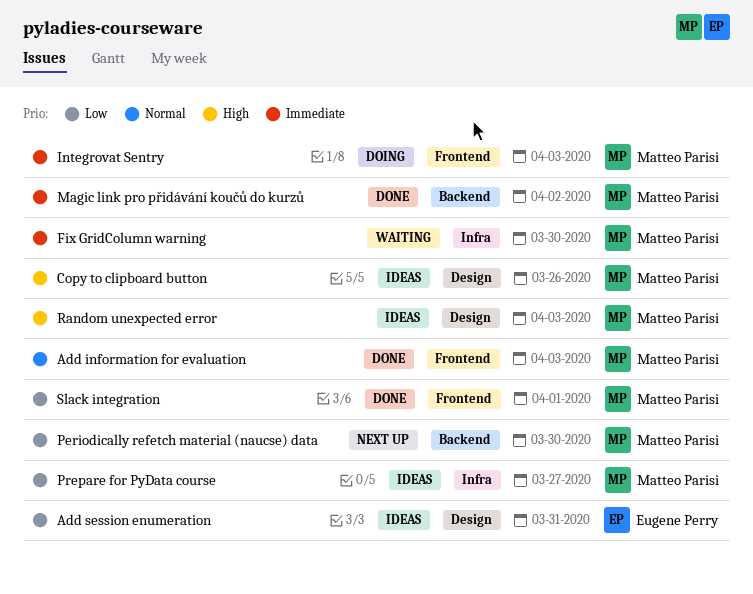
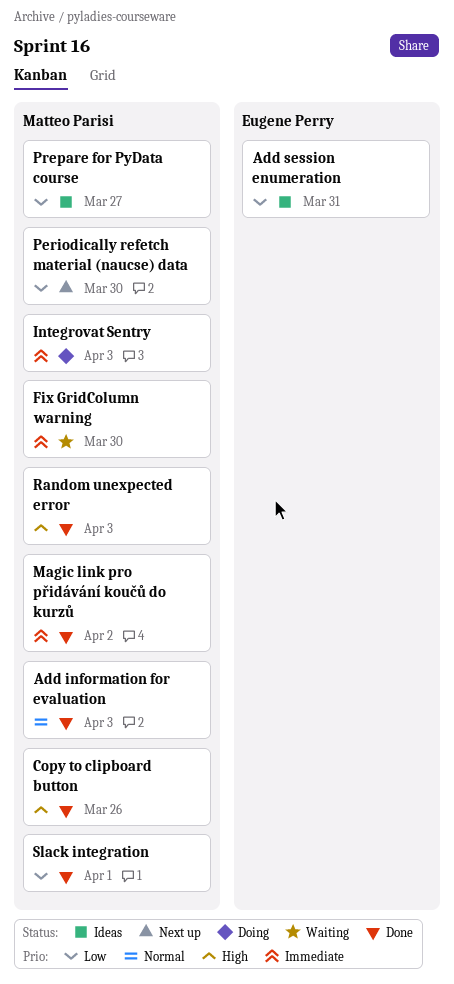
Copy to clipboard button, status: Ideas -> Done
Random unexpected error, status: Ideas -> Done

